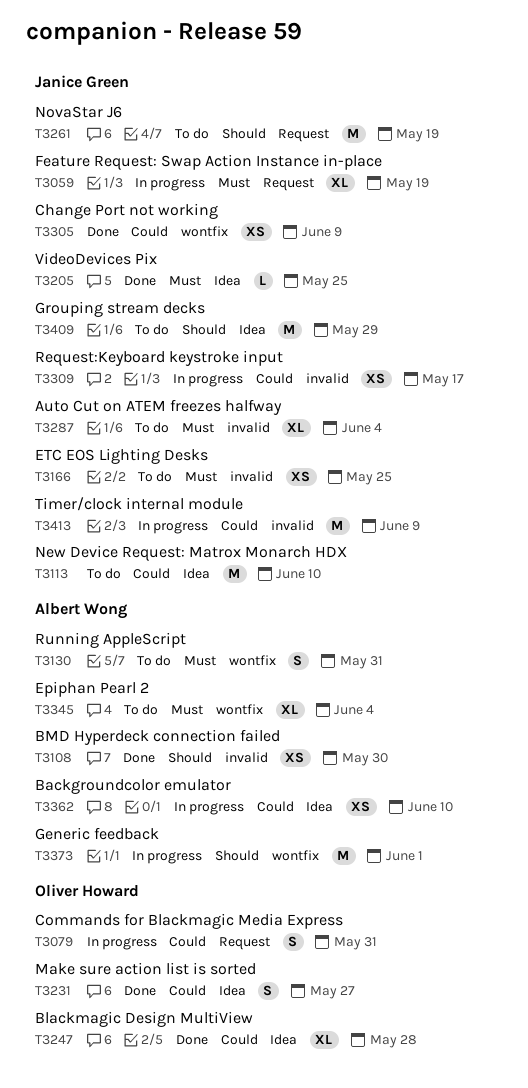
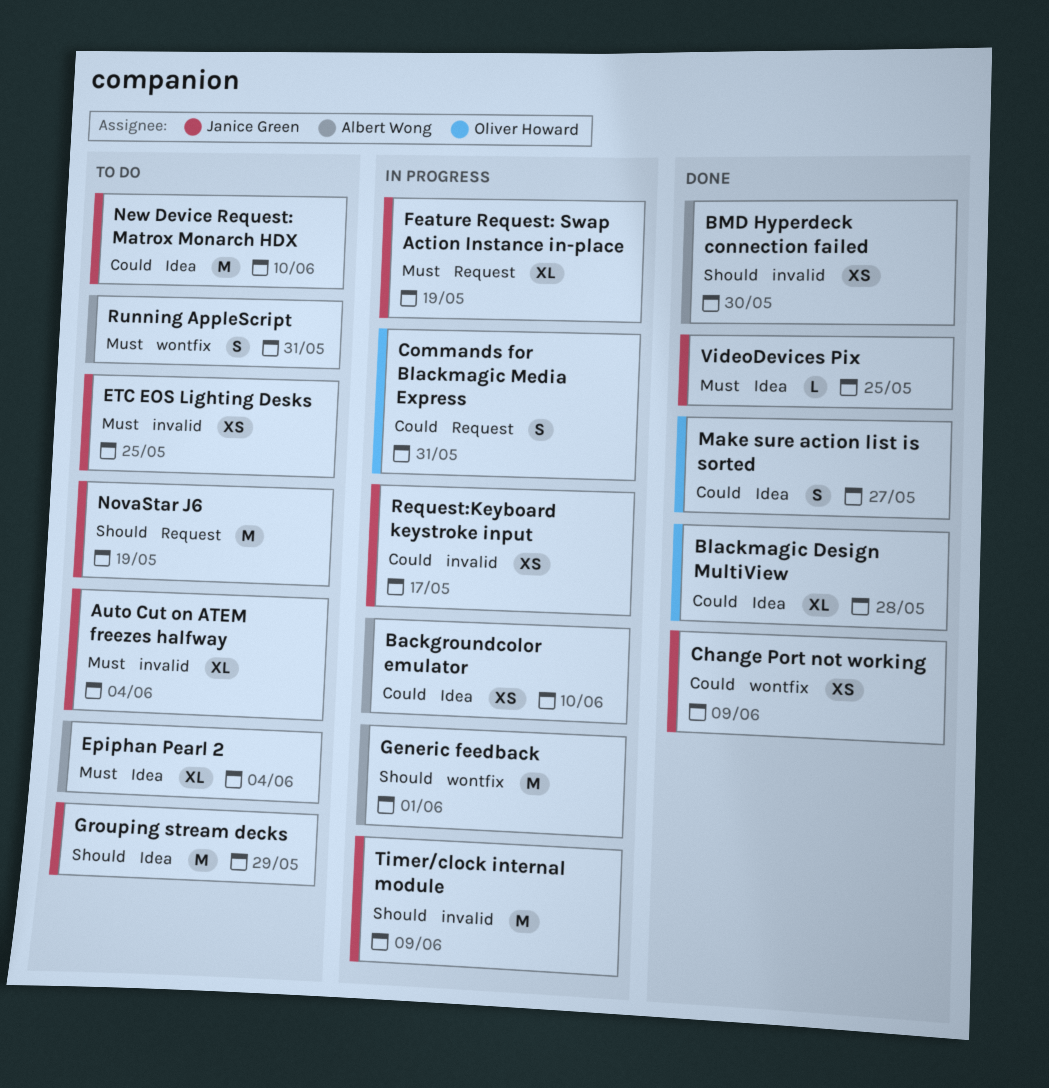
Epiphan Pearl 2, label: wontfix -> Idea
Timer/clock internal module, priority: Could -> Should

